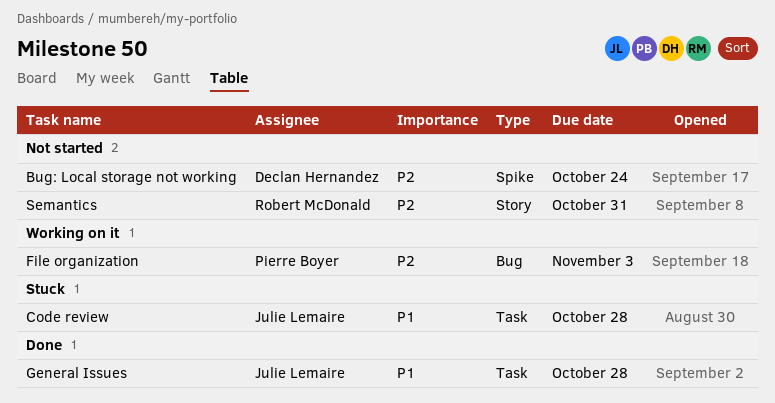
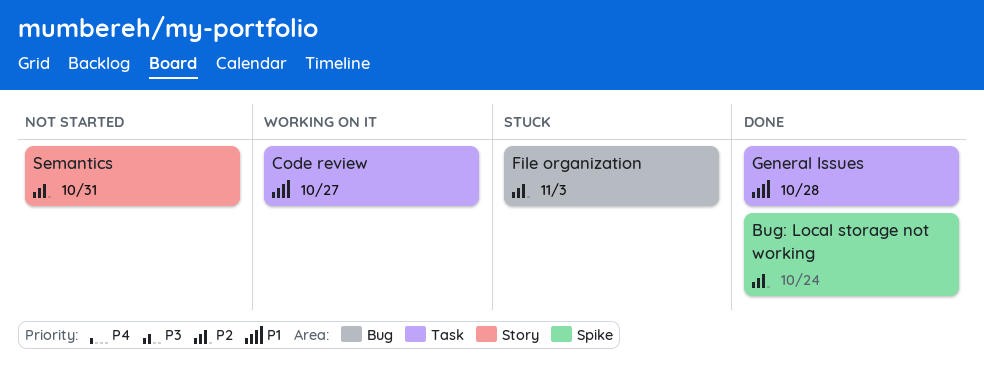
Bug: Local storage not working, status: Not started -> Done
Code review, status: Stuck -> Working on it
Code review, due: Oct 28 -> Oct 27
File organization, status: Working on it -> Stuck

